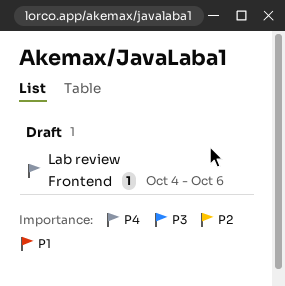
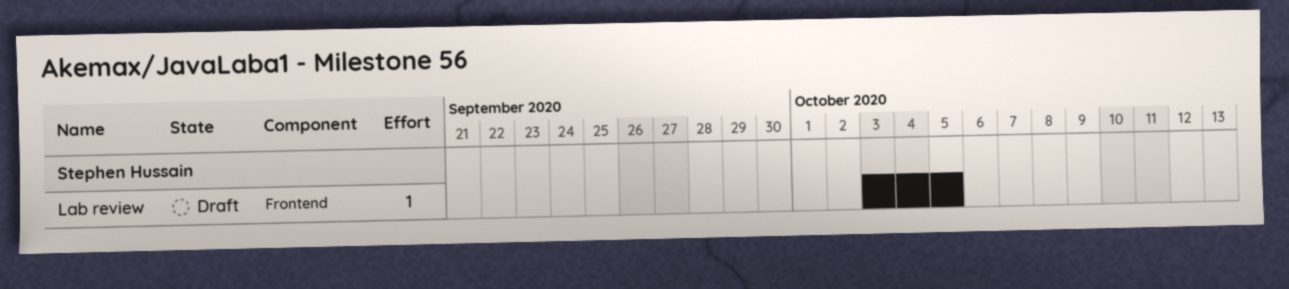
Lab review, start: Oct 4 -> Oct 3
Lab review, due: Oct 6 -> Oct 5

